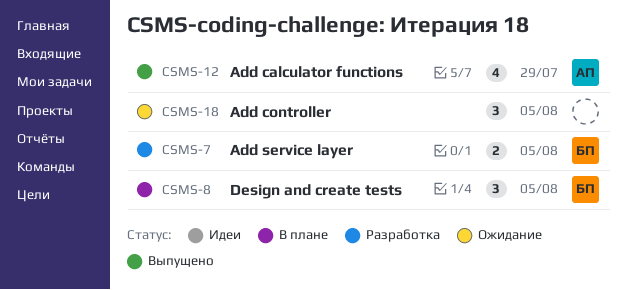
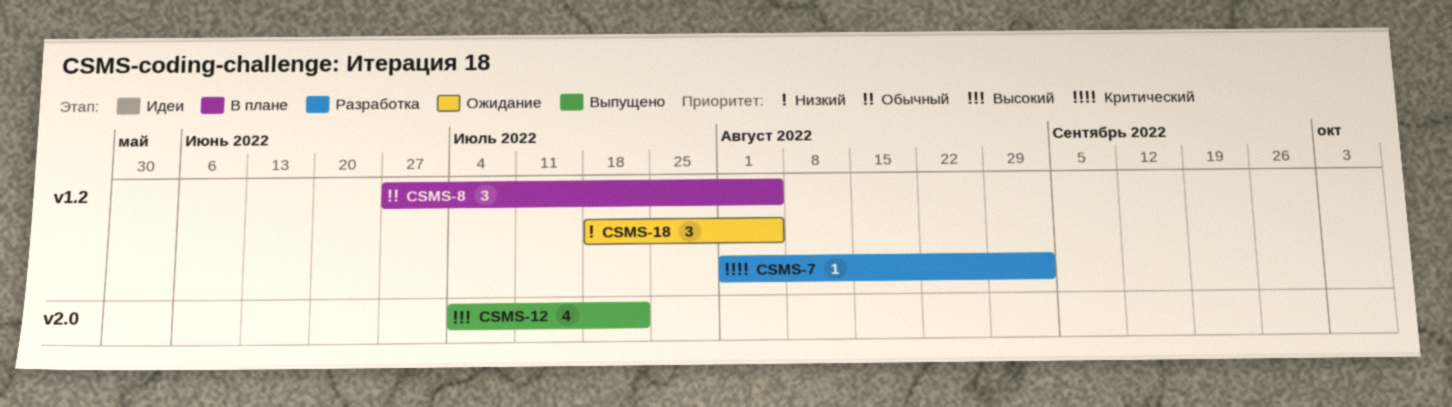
CSMS-7, estimate: 2 -> 1
CSMS-7, due: Aug 5 -> Sep 2
CSMS-12, due: Jul 29 -> Jul 22

